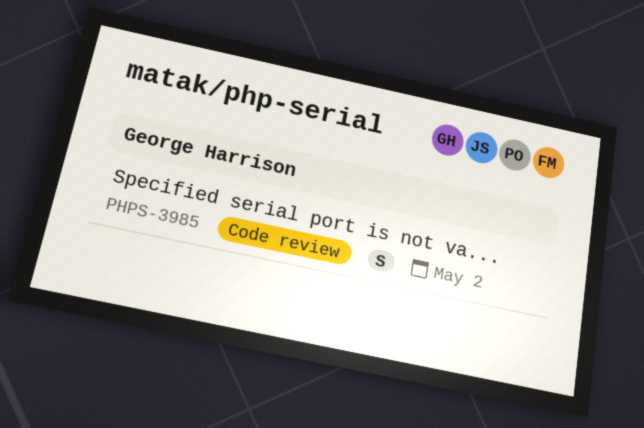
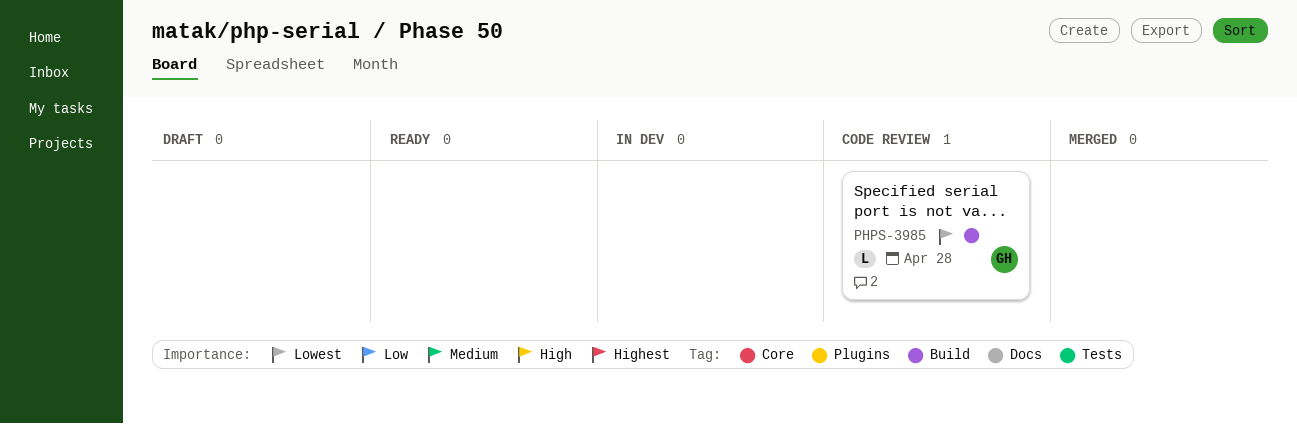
PHPS-3985, estimate: S -> L
PHPS-3985, due: May 2 -> Apr 28

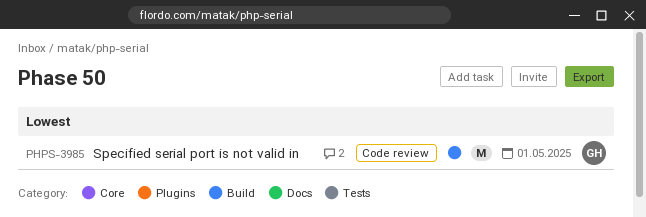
PHPS-3985, estimate: L -> M
PHPS-3985, due: Apr 28 -> May 1

